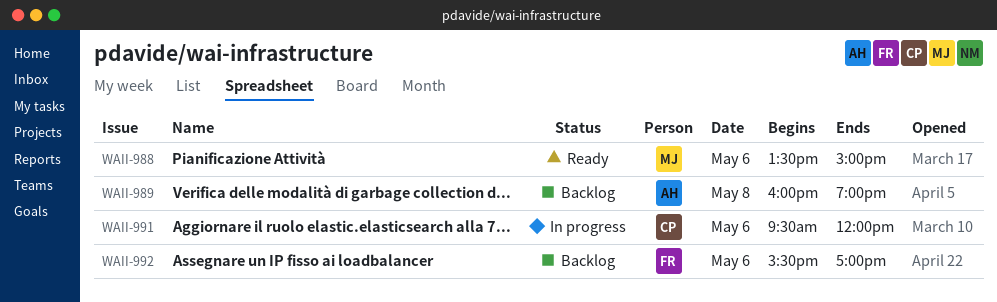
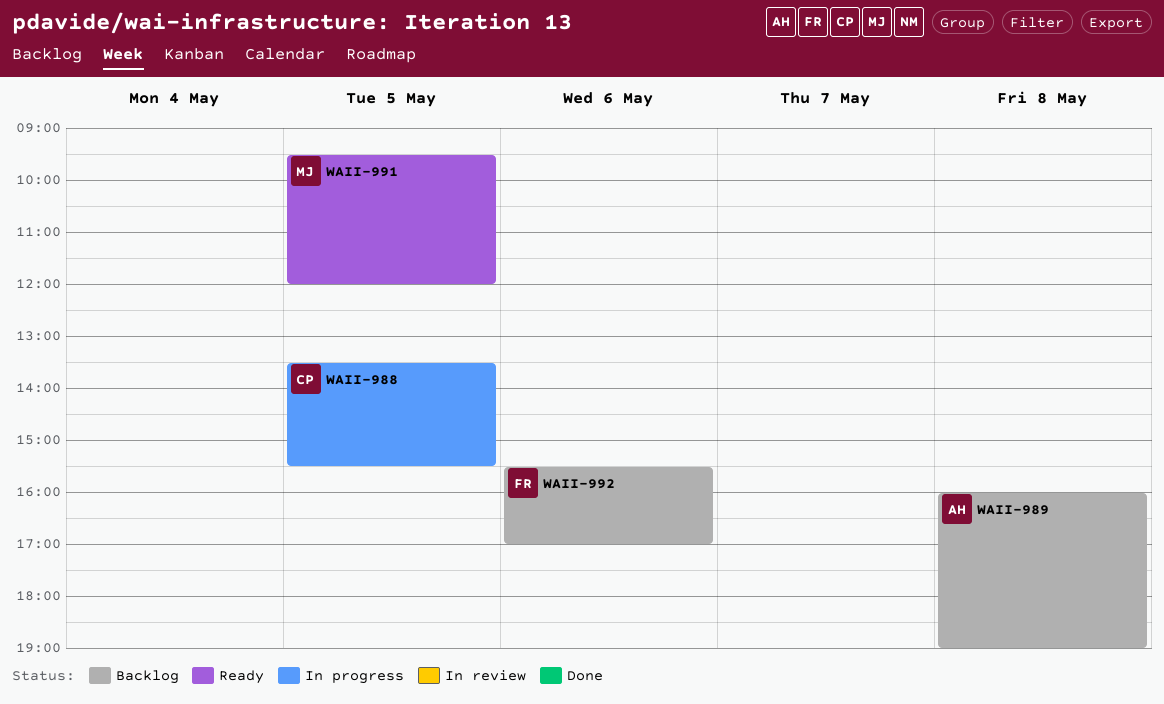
WAII-988, status: Ready -> In progress
WAII-988, owner: MJ -> CP
WAII-988, day: May 6 -> May 5
WAII-988, ends: 15:00 -> 15:30
WAII-991, status: In progress -> Ready
WAII-991, owner: CP -> MJ
WAII-991, day: May 6 -> May 5

